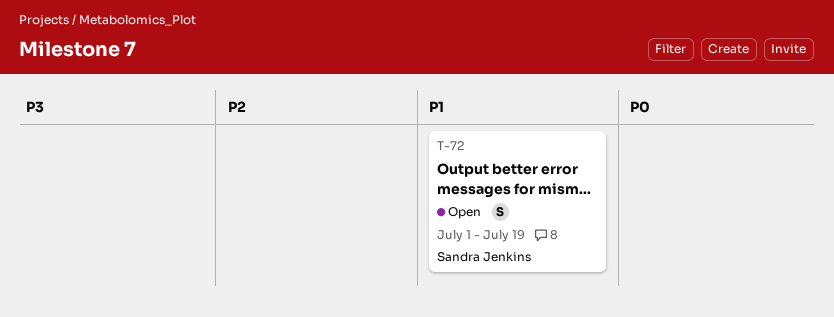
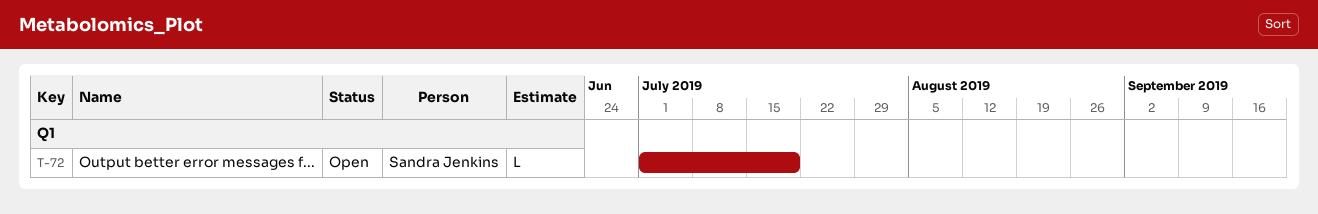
T-72, estimate: S -> L

